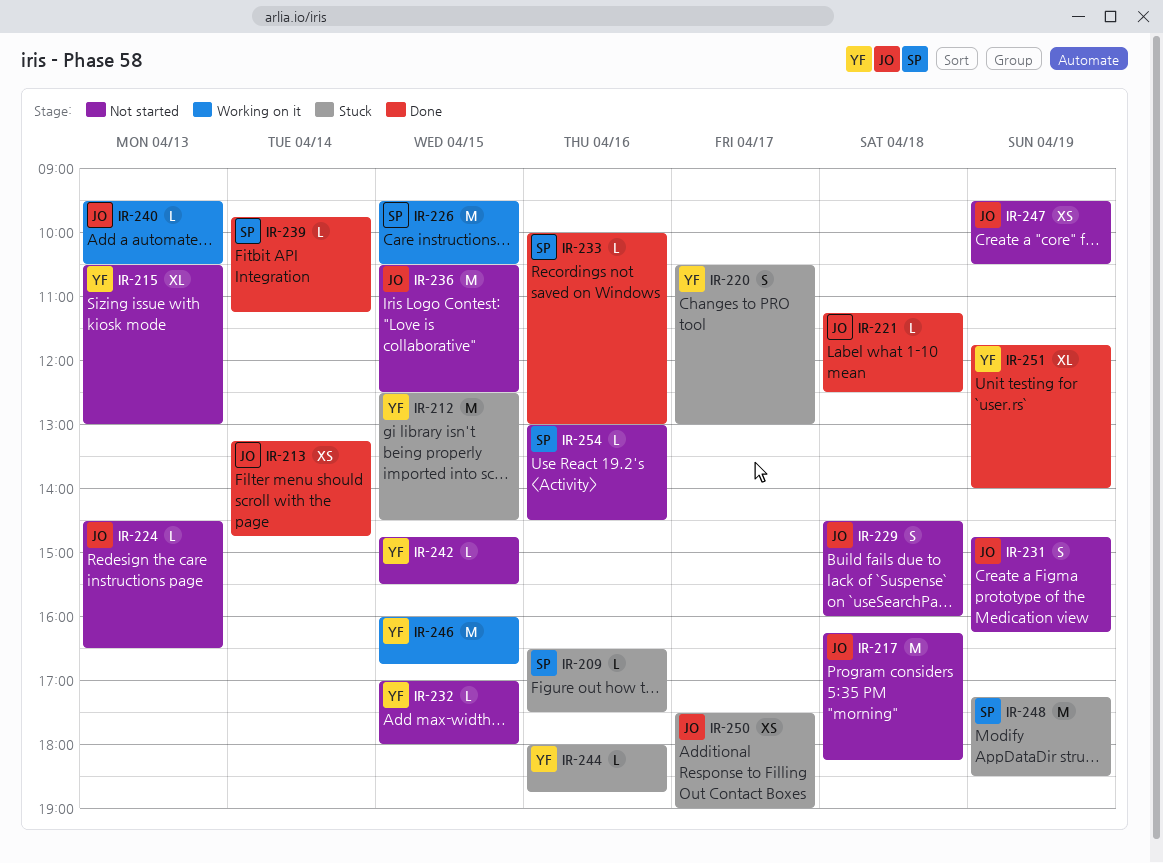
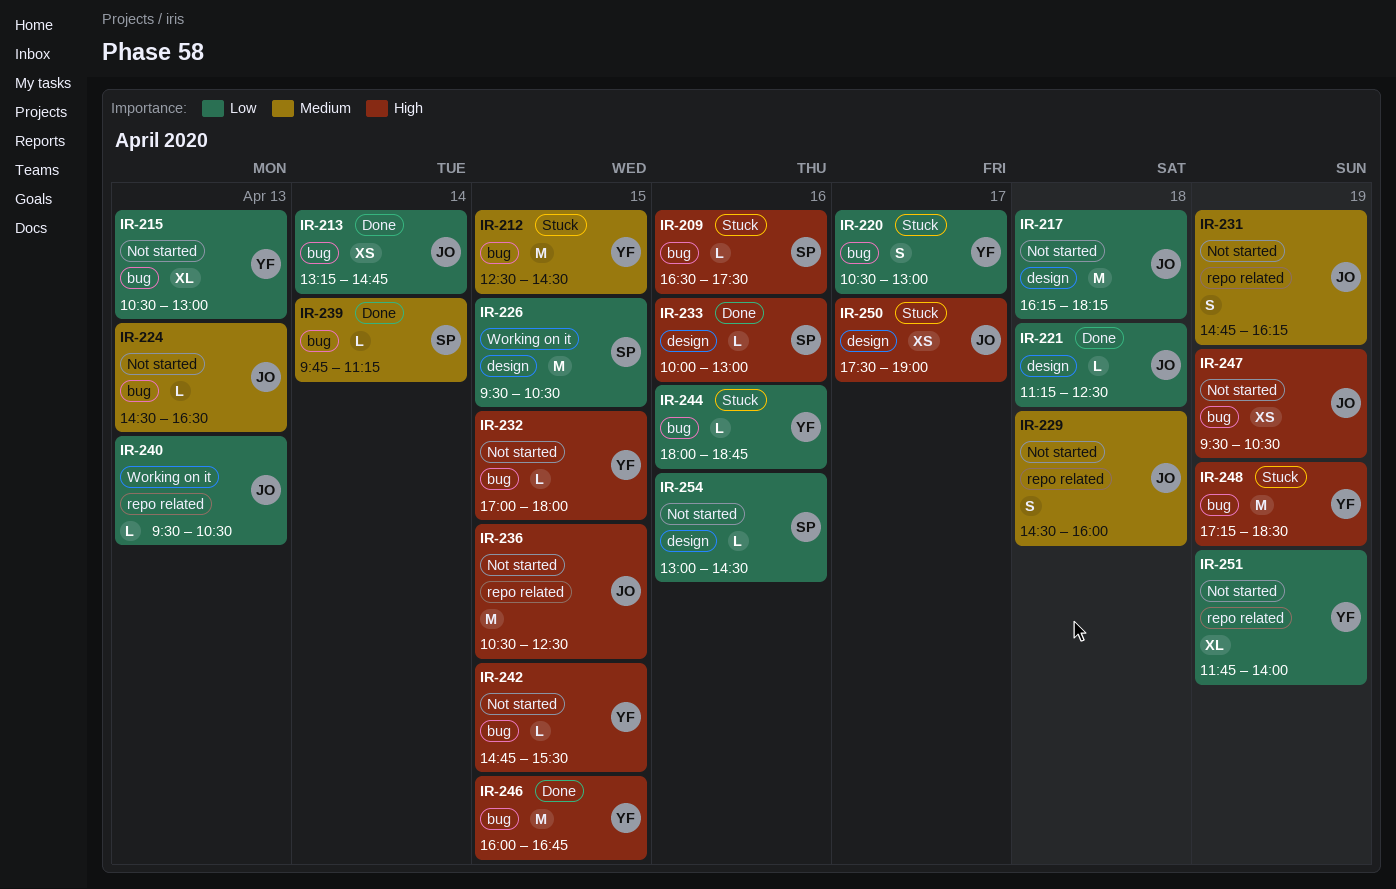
IR-246, status: Working on it -> Done
IR-248, owner: SP -> YF
IR-251, status: Done -> Not started

